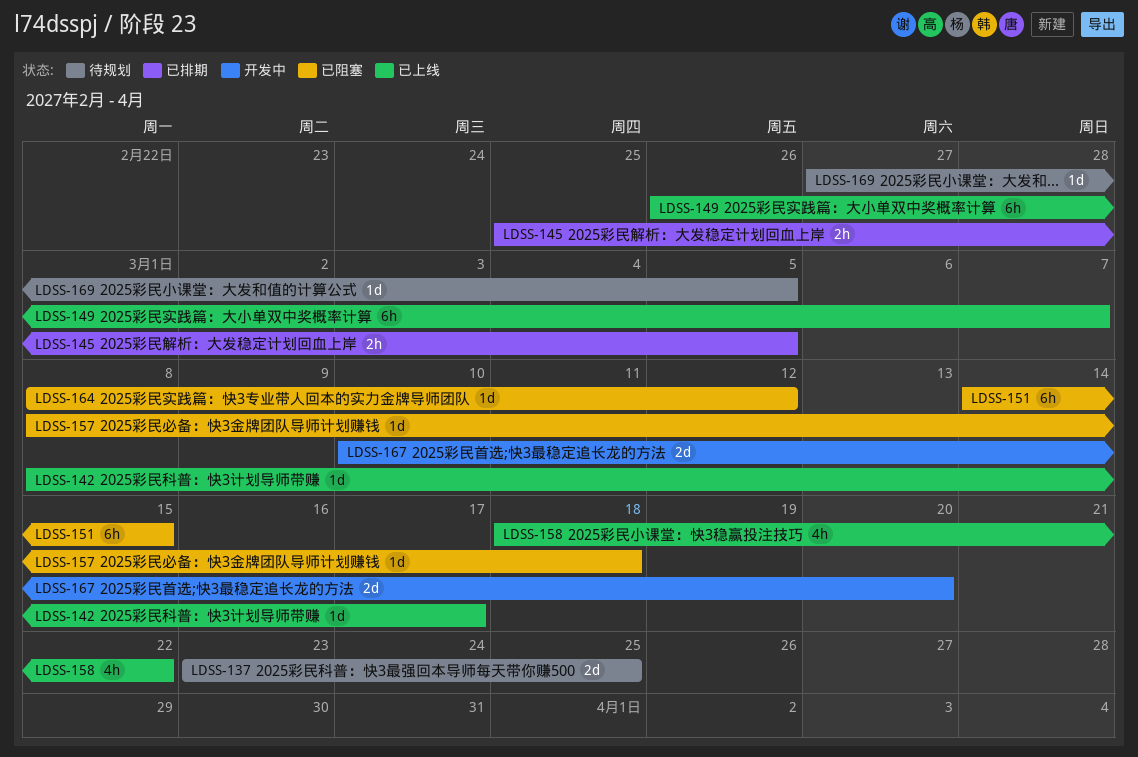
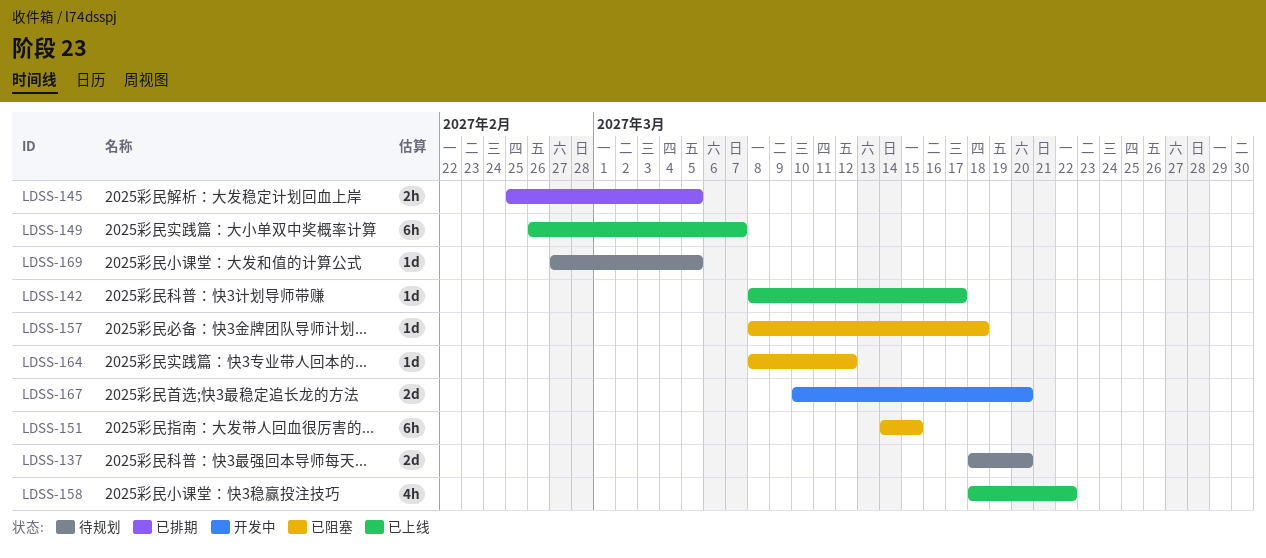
LDSS-137, start: Mar 23 -> Mar 18
LDSS-137, due: Mar 25 -> Mar 20

